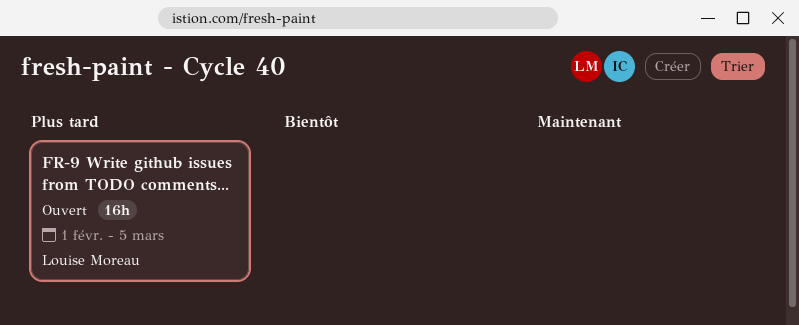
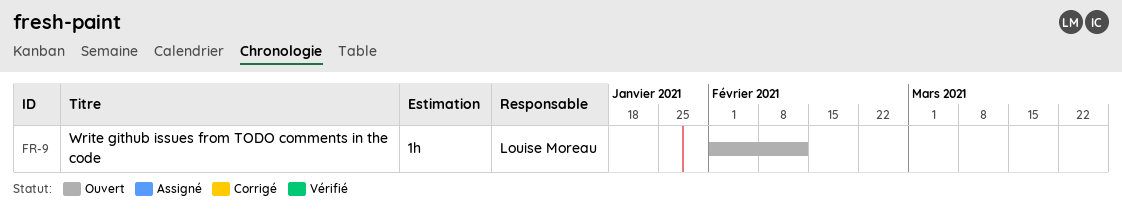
FR-9, estimate: 16h -> 1h
FR-9, due: Mar 5 -> Feb 12

